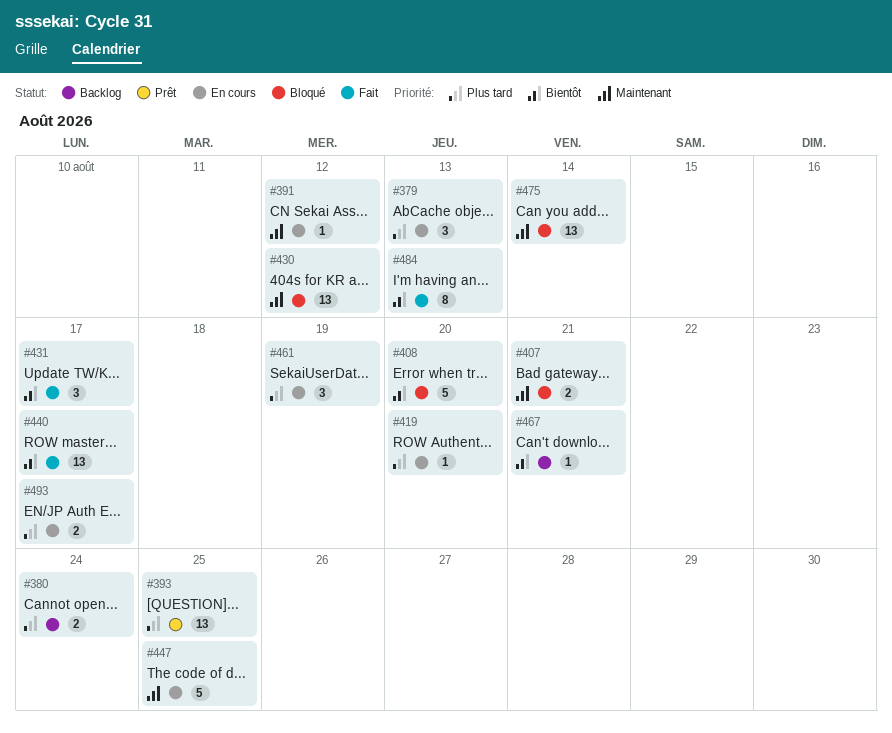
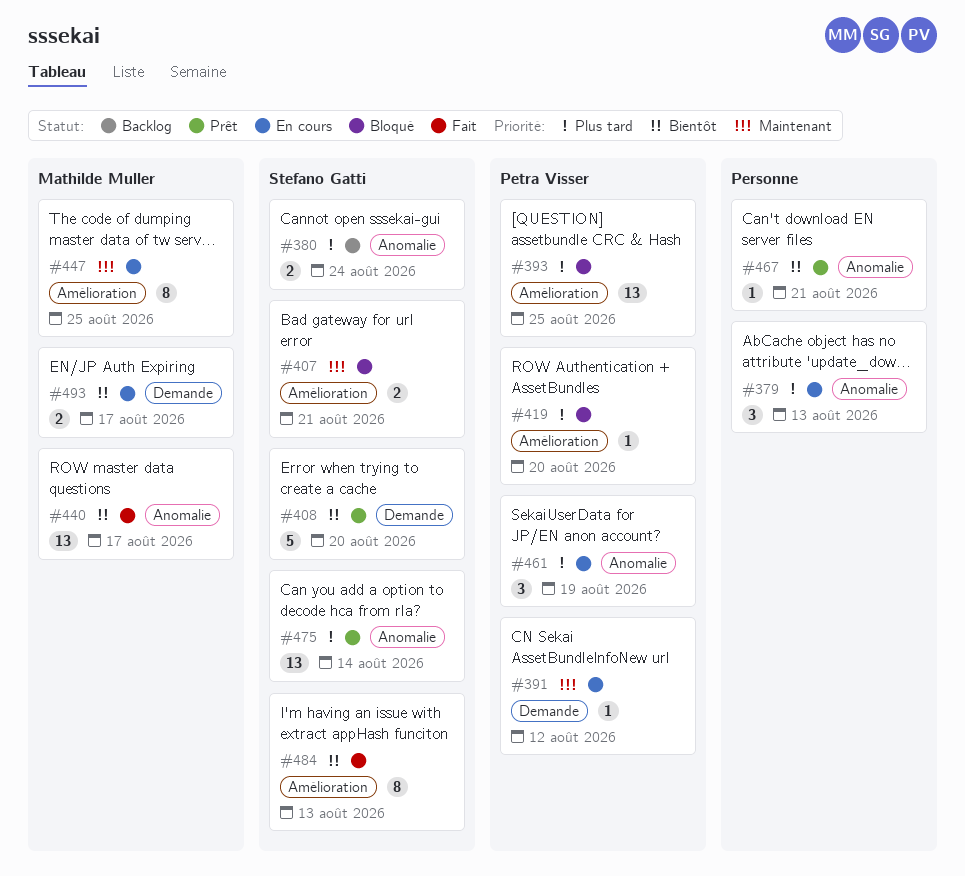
#393, status: Prêt -> Bloqué
#408, status: Bloqué -> Prêt
#419, status: En cours -> Bloqué
#430: present -> none
#431: present -> none
#447, estimate: 5 -> 8
#467, status: Backlog -> Prêt
#475, status: Bloqué -> Prêt
#475, priority: Maintenant -> Plus tard
#493, priority: Plus tard -> Bientôt

